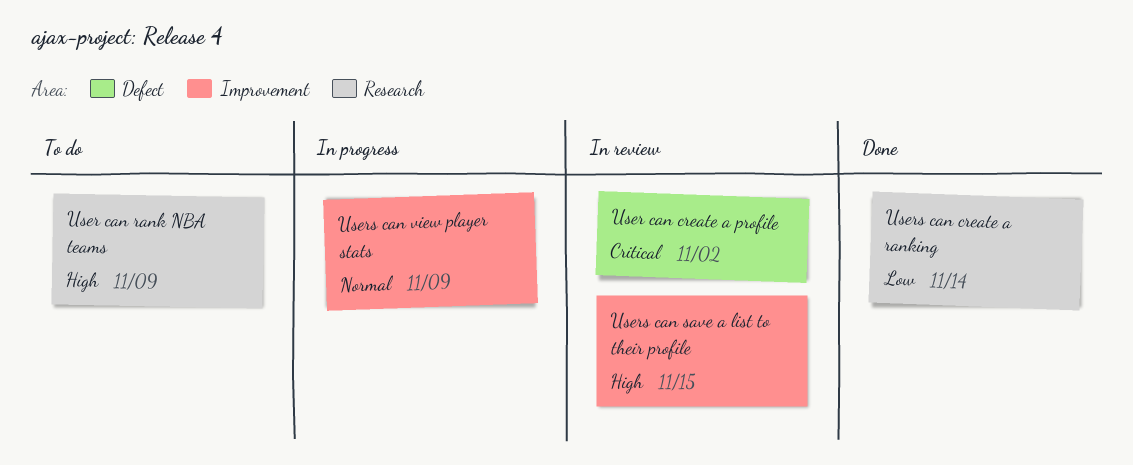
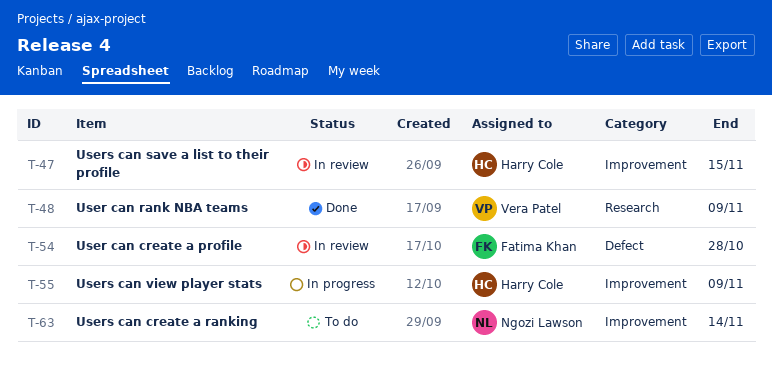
User can create a profile, due: Nov 2 -> Oct 28
User can rank NBA teams, status: To do -> Done
Users can create a ranking, status: Done -> To do
Users can create a ranking, label: Research -> Improvement

